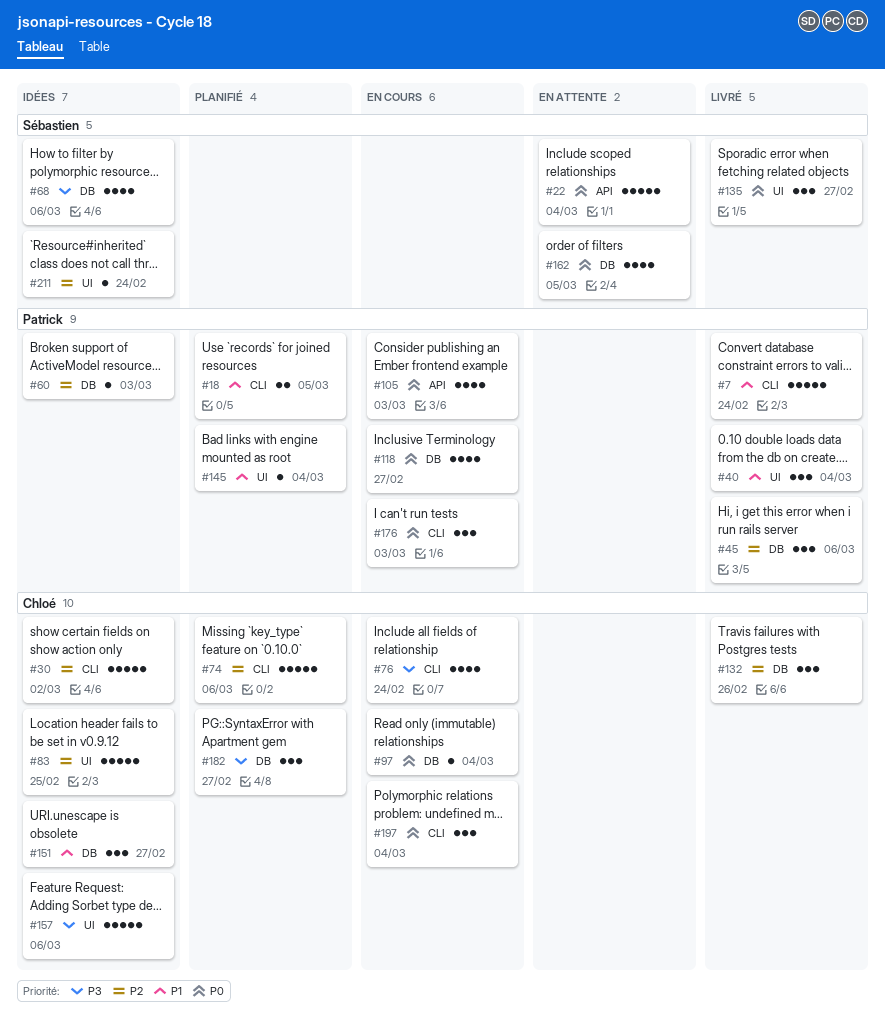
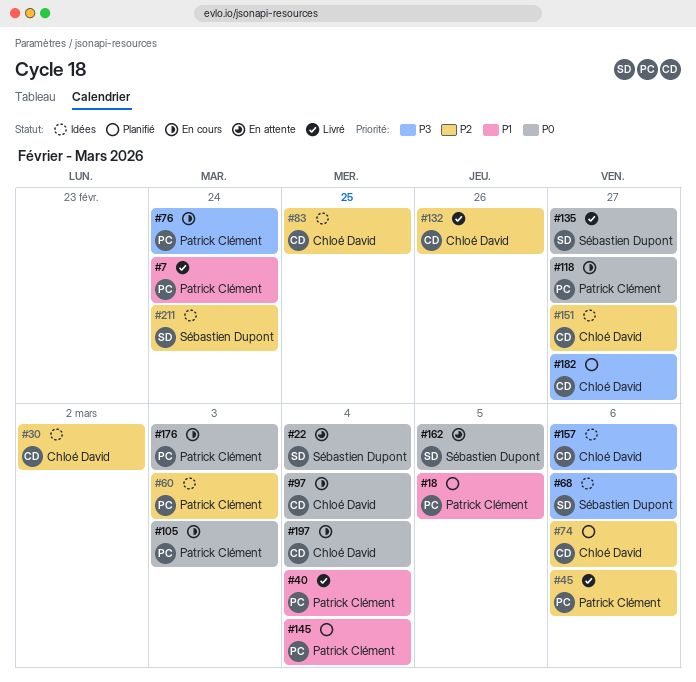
#76, owner: Chloé David -> Patrick Clément
#151, priority: P1 -> P2

